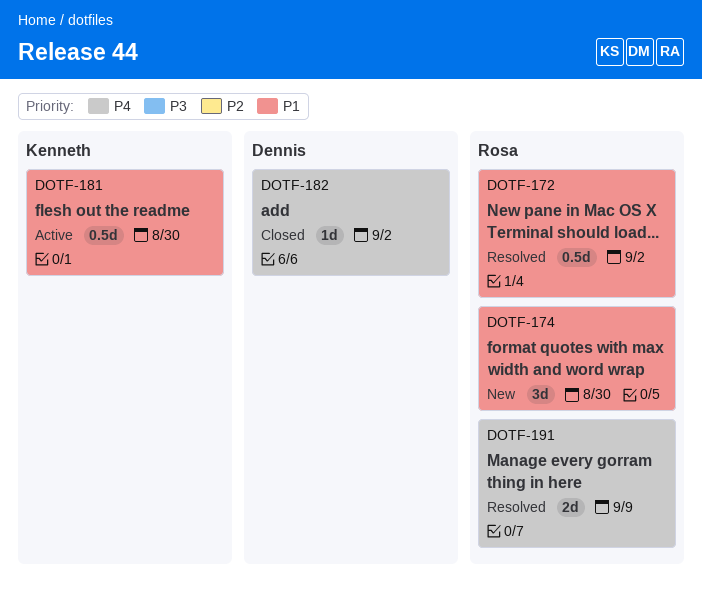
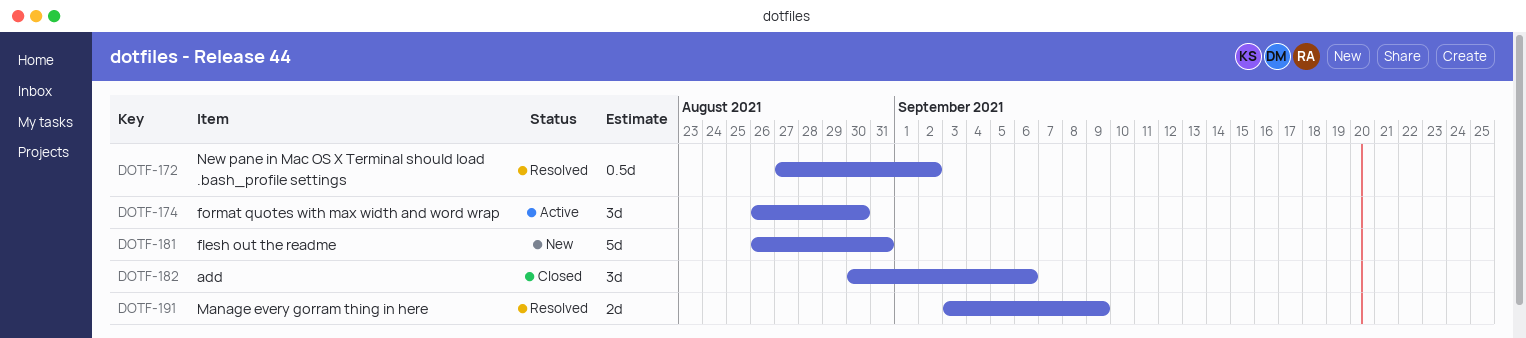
DOTF-174, status: New -> Active
DOTF-181, status: Active -> New
DOTF-181, estimate: 0.5d -> 5d
DOTF-181, due: Aug 30 -> Aug 31
DOTF-182, estimate: 1d -> 3d
DOTF-182, due: Sep 2 -> Sep 6

